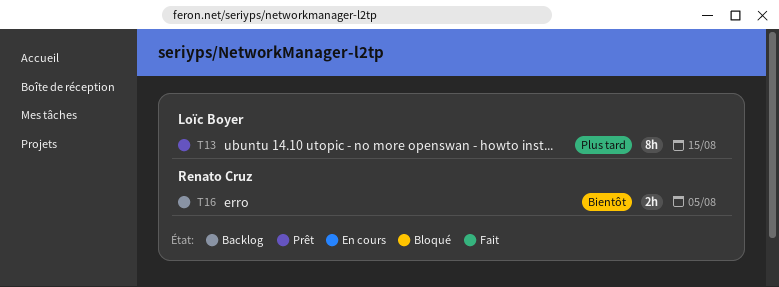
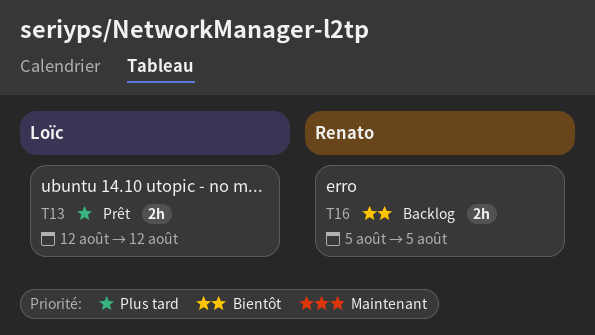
T13, estimate: 8h -> 2h
T13, due: Aug 15 -> Aug 12

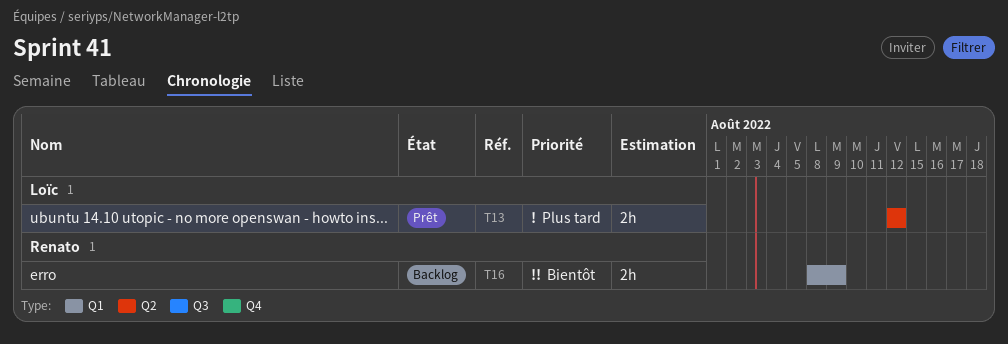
T16, start: Aug 5 -> Aug 8
T16, due: Aug 5 -> Aug 9

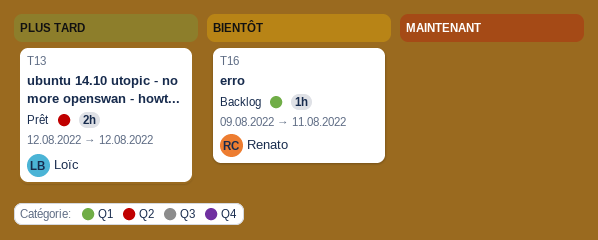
T16, estimate: 2h -> 1h
T16, start: Aug 8 -> Aug 9
T16, due: Aug 9 -> Aug 11

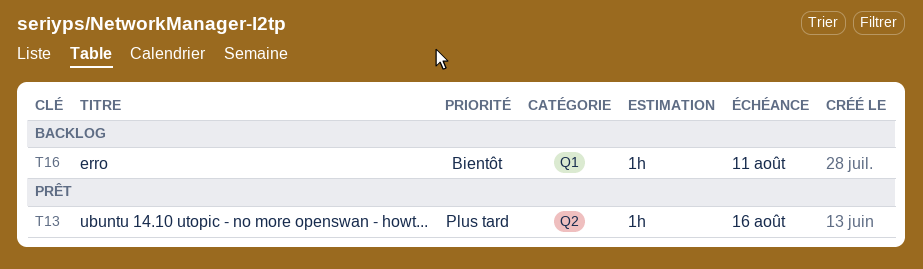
T13, estimate: 2h -> 1h
T13, due: Aug 12 -> Aug 16

